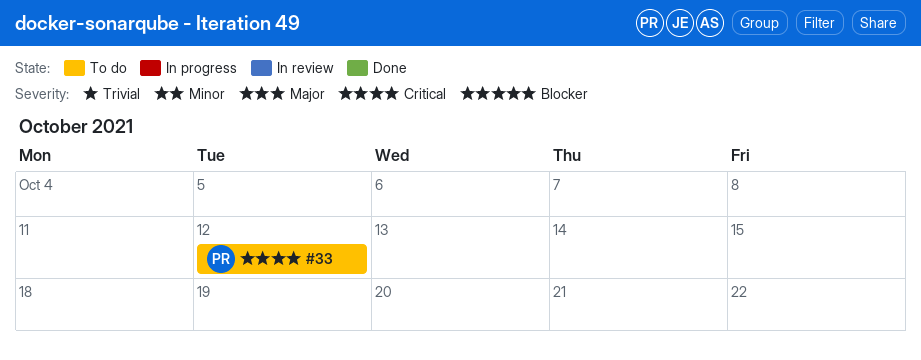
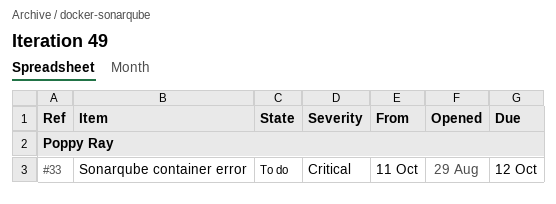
#33, start: Oct 12 -> Oct 11

